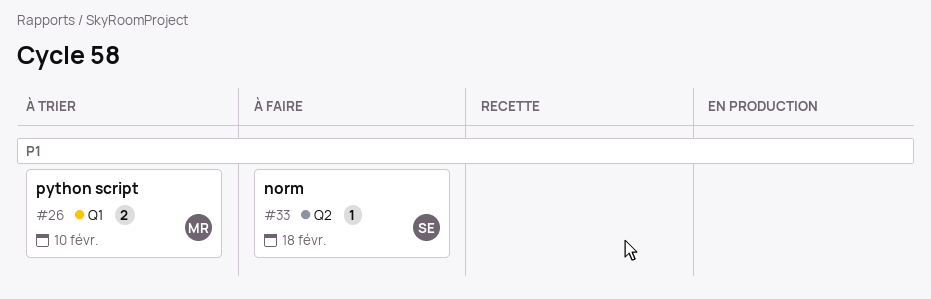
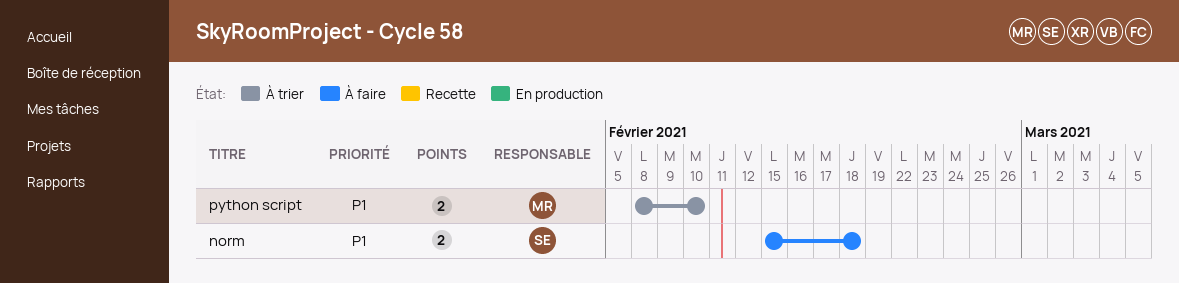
norm, estimate: 1 -> 2

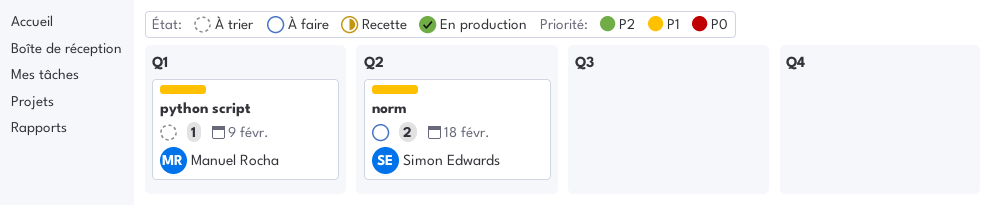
python script, estimate: 2 -> 1
python script, due: Feb 10 -> Feb 9

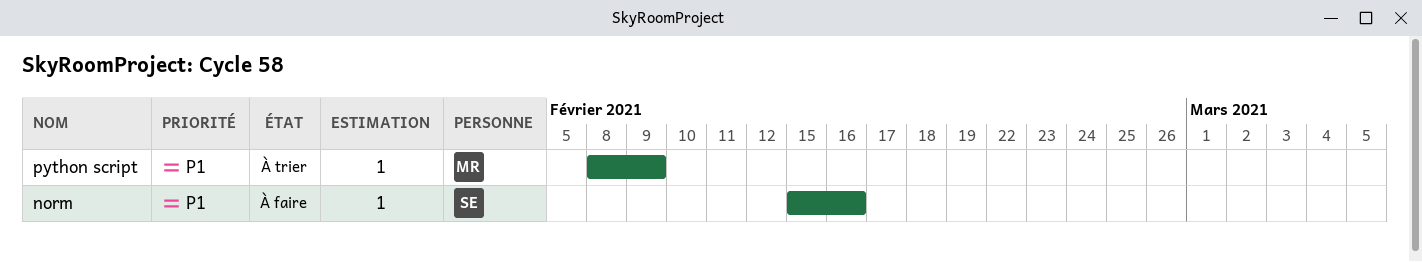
norm, estimate: 2 -> 1
norm, due: Feb 18 -> Feb 16

